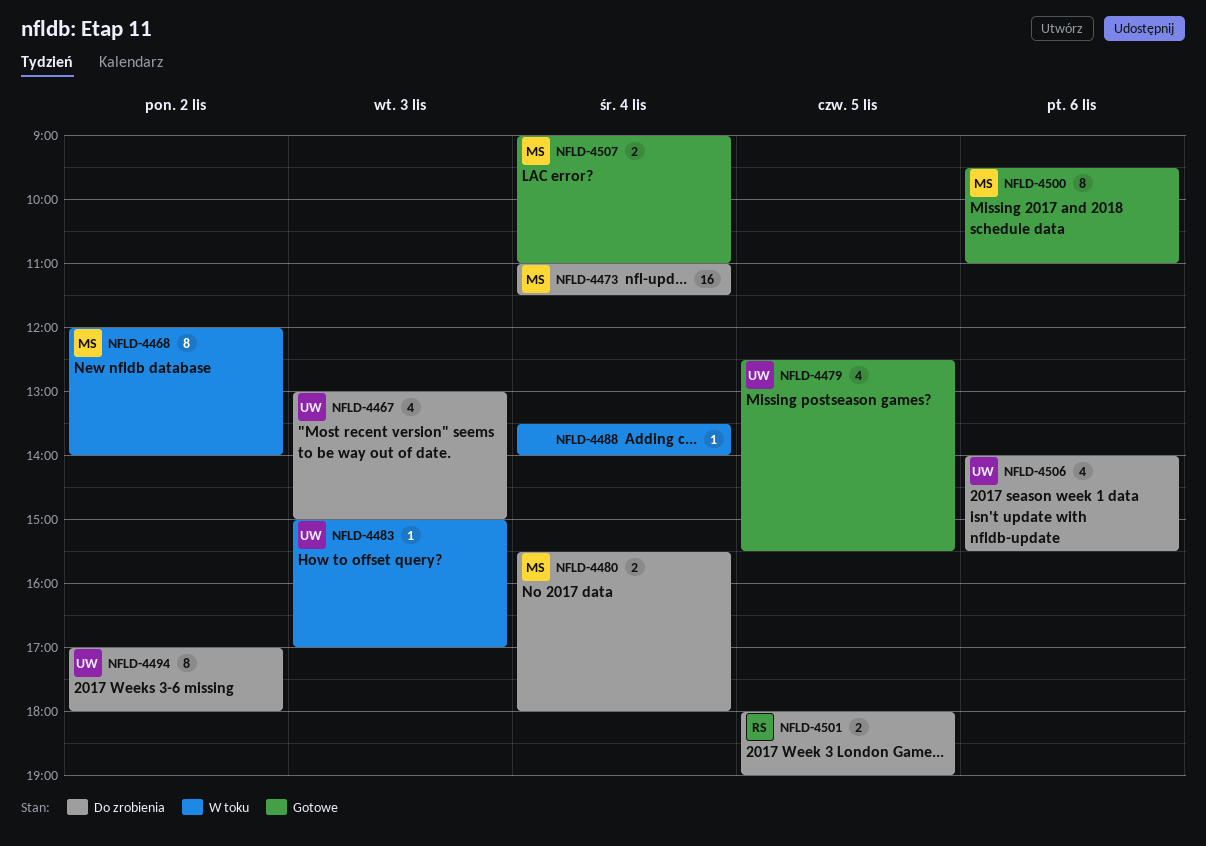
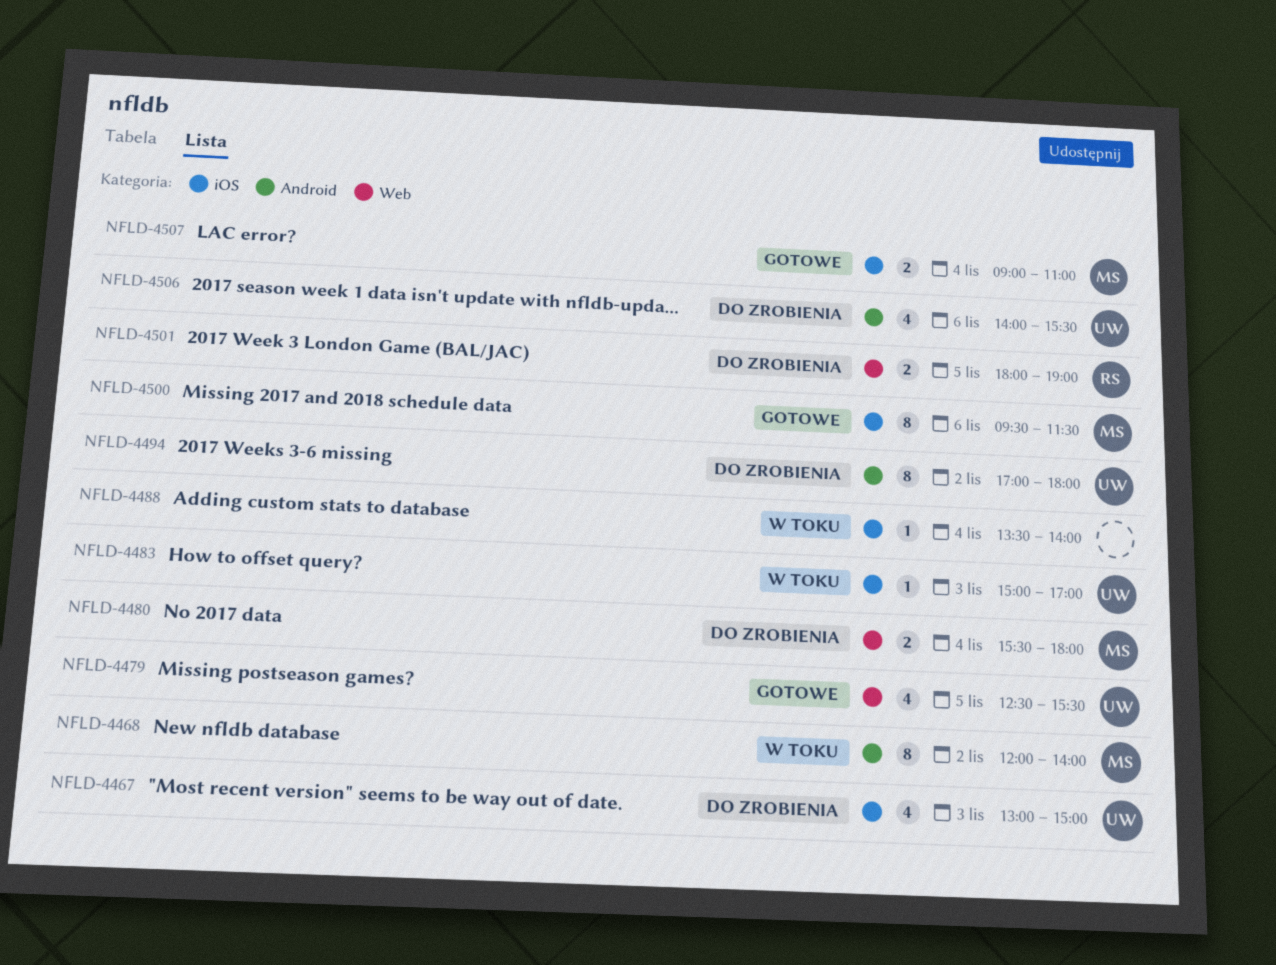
NFLD-4473: present -> none
NFLD-4500, ends: 11:00 -> 11:30

